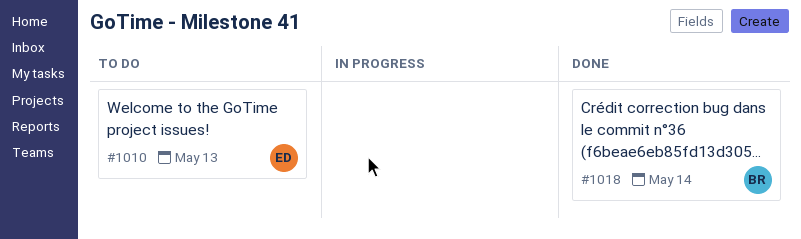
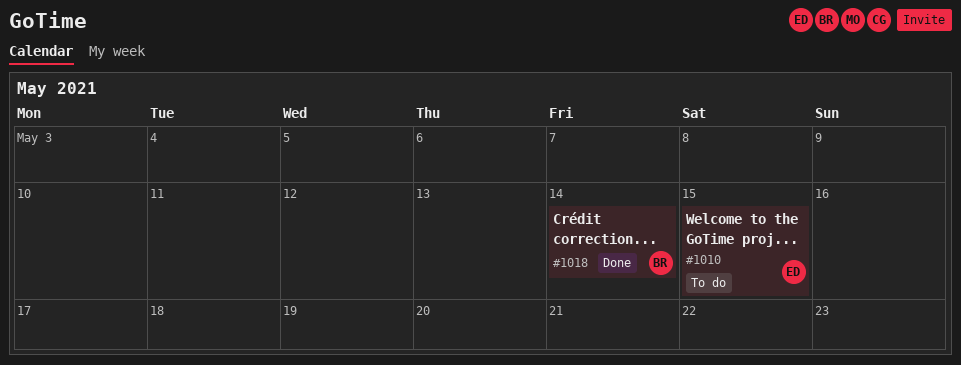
#1010, due: May 13 -> May 15

